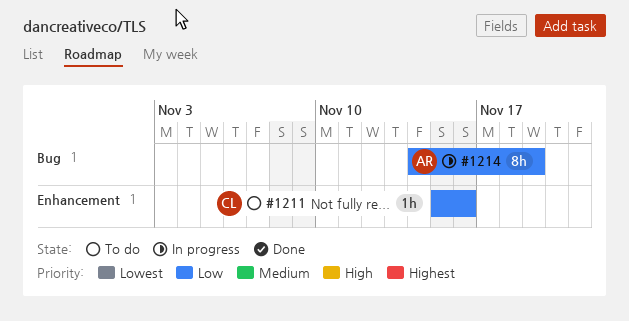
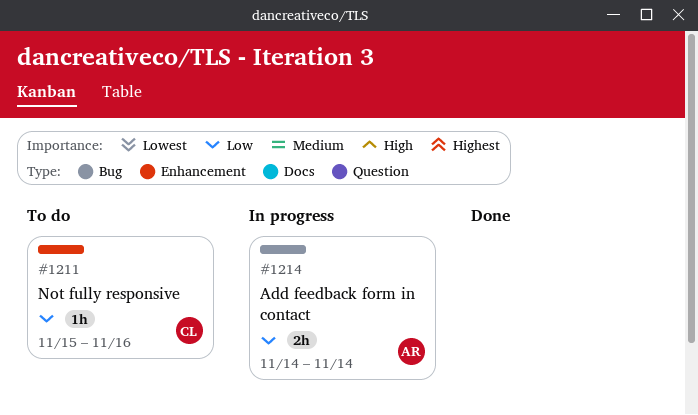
#1214, estimate: 8h -> 2h
#1214, due: Nov 19 -> Nov 14

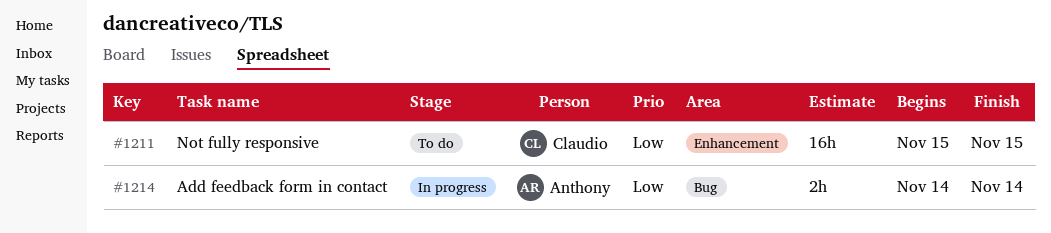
#1211, estimate: 1h -> 16h
#1211, due: Nov 16 -> Nov 15

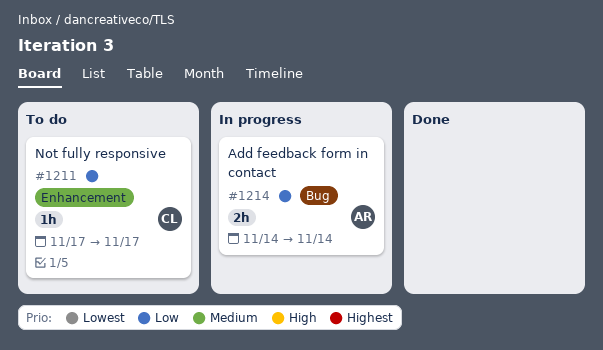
#1211, estimate: 16h -> 1h
#1211, start: Nov 15 -> Nov 17
#1211, due: Nov 15 -> Nov 17

